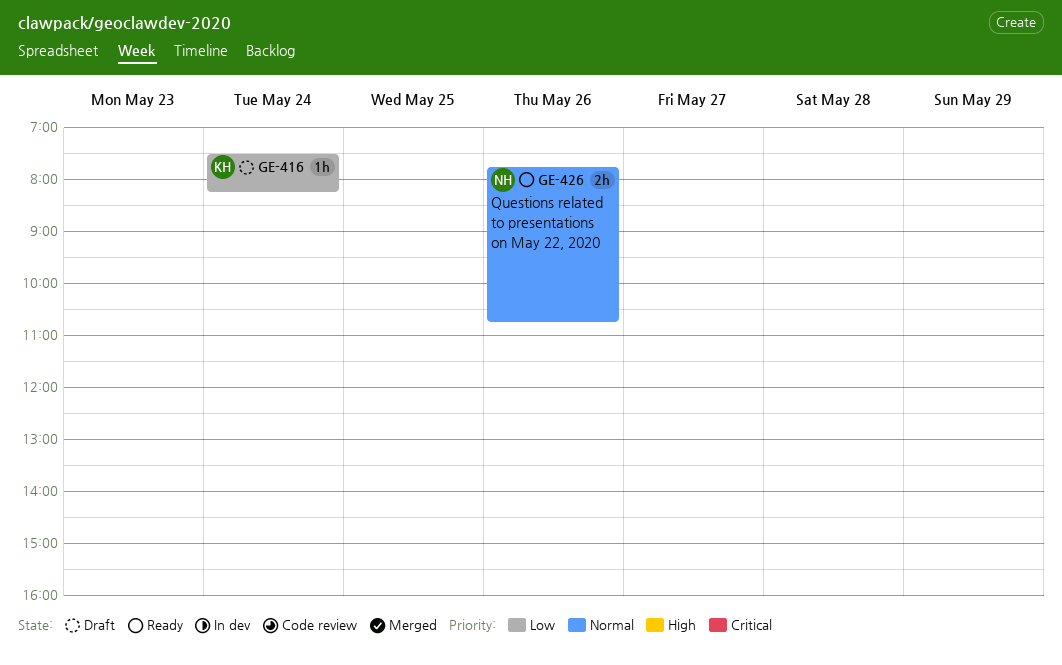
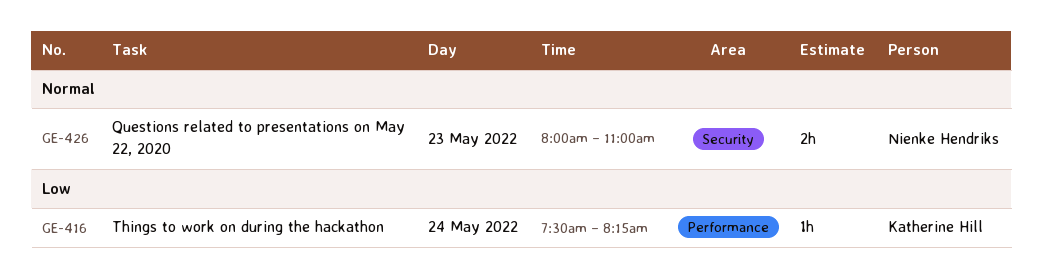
GE-426, day: May 26 -> May 23
GE-426, begins: 07:45 -> 08:00
GE-426, ends: 10:45 -> 11:00

